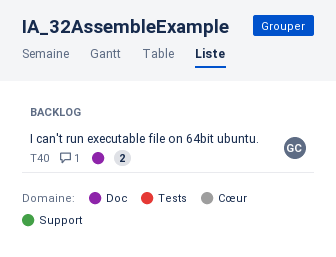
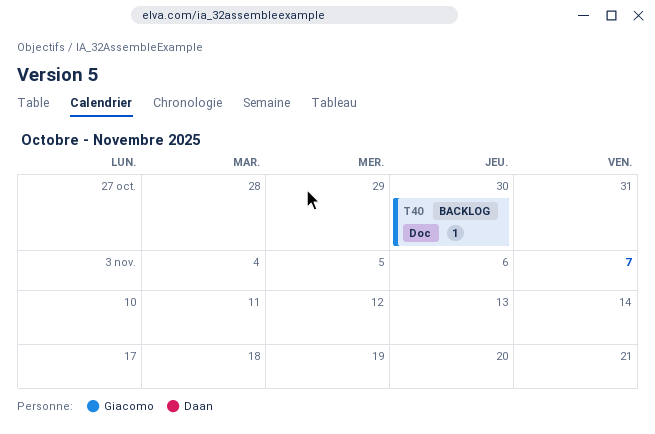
T40, estimate: 2 -> 1

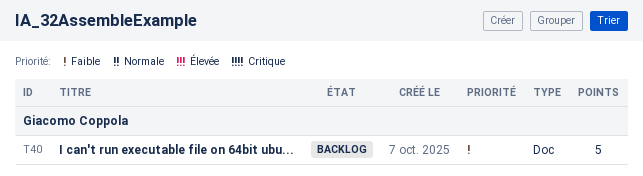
T40, estimate: 1 -> 5

